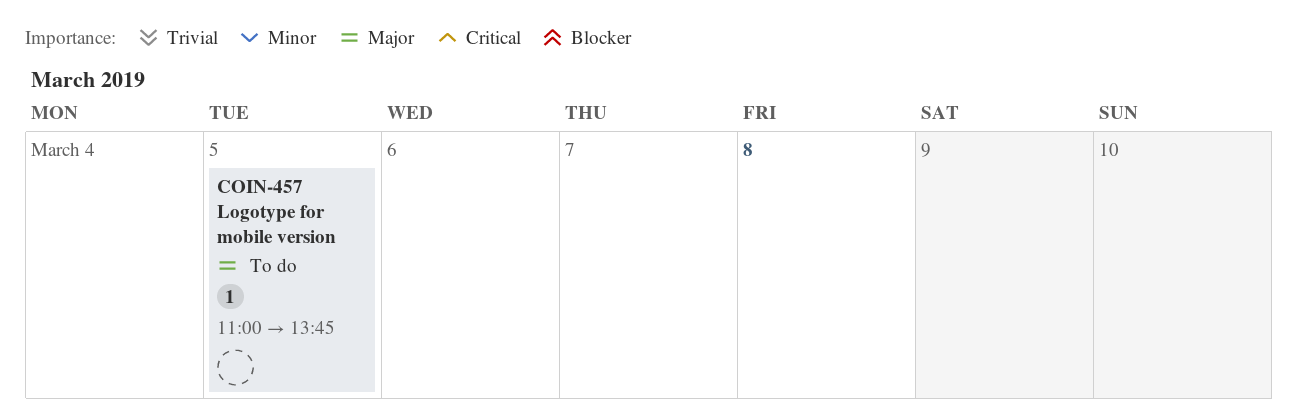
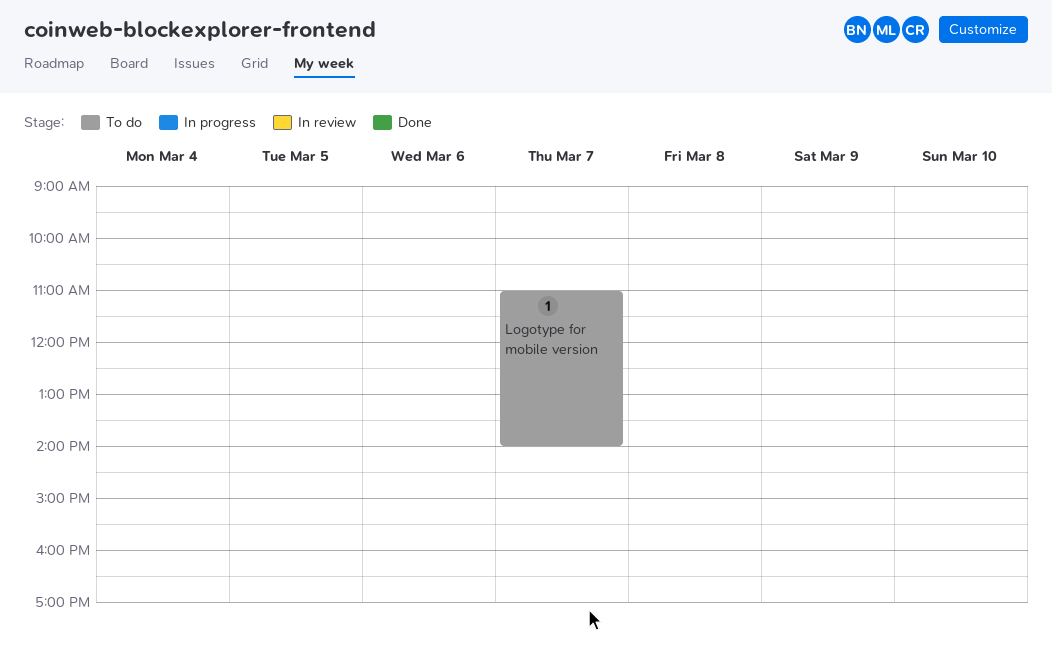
Logotype for mobile version, day: Mar 5 -> Mar 7
Logotype for mobile version, ends: 13:45 -> 14:00

